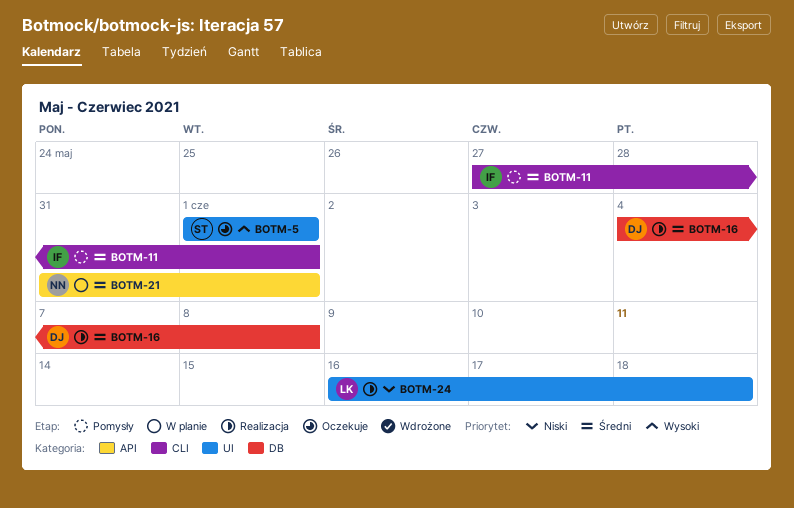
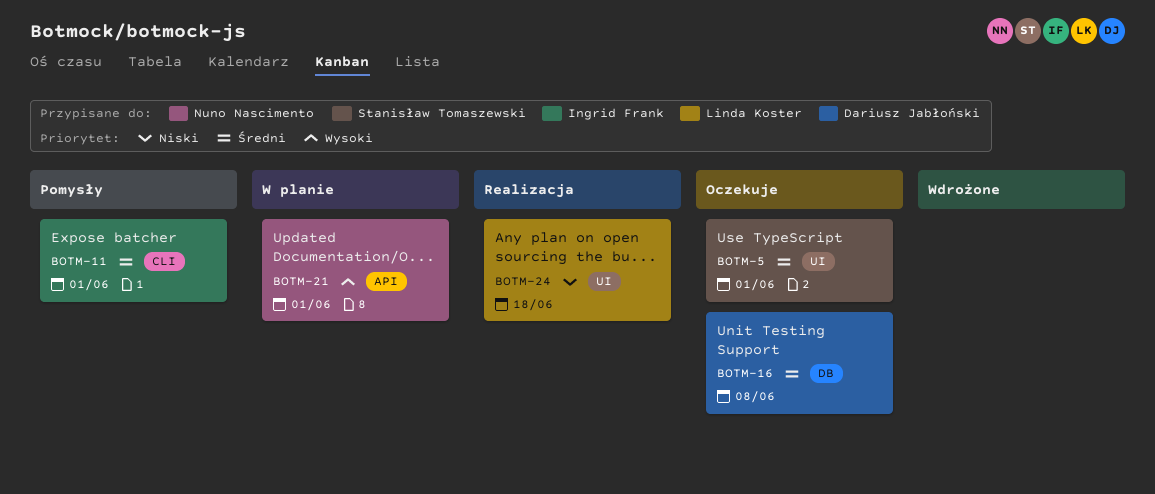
BOTM-5, priority: Wysoki -> Średni
BOTM-16, status: Realizacja -> Oczekuje
BOTM-21, priority: Średni -> Wysoki

